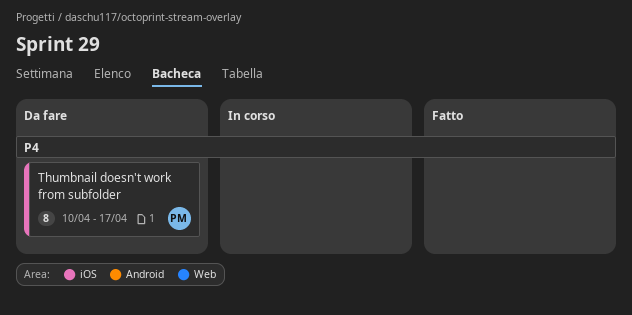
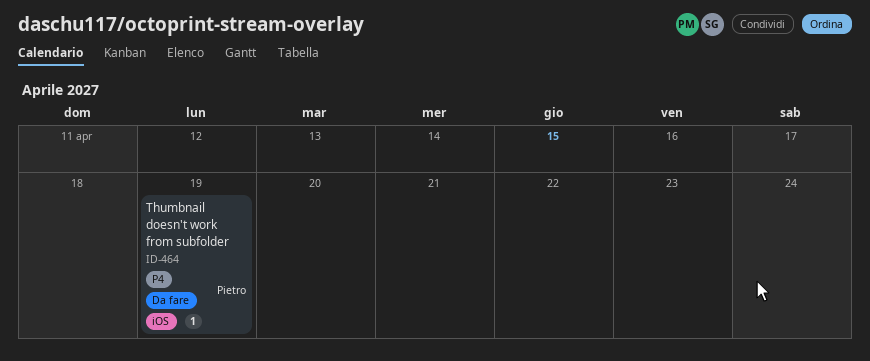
Thumbnail doesn't work from subfolder, estimate: 8 -> 1
Thumbnail doesn't work from subfolder, due: Apr 17 -> Apr 19

